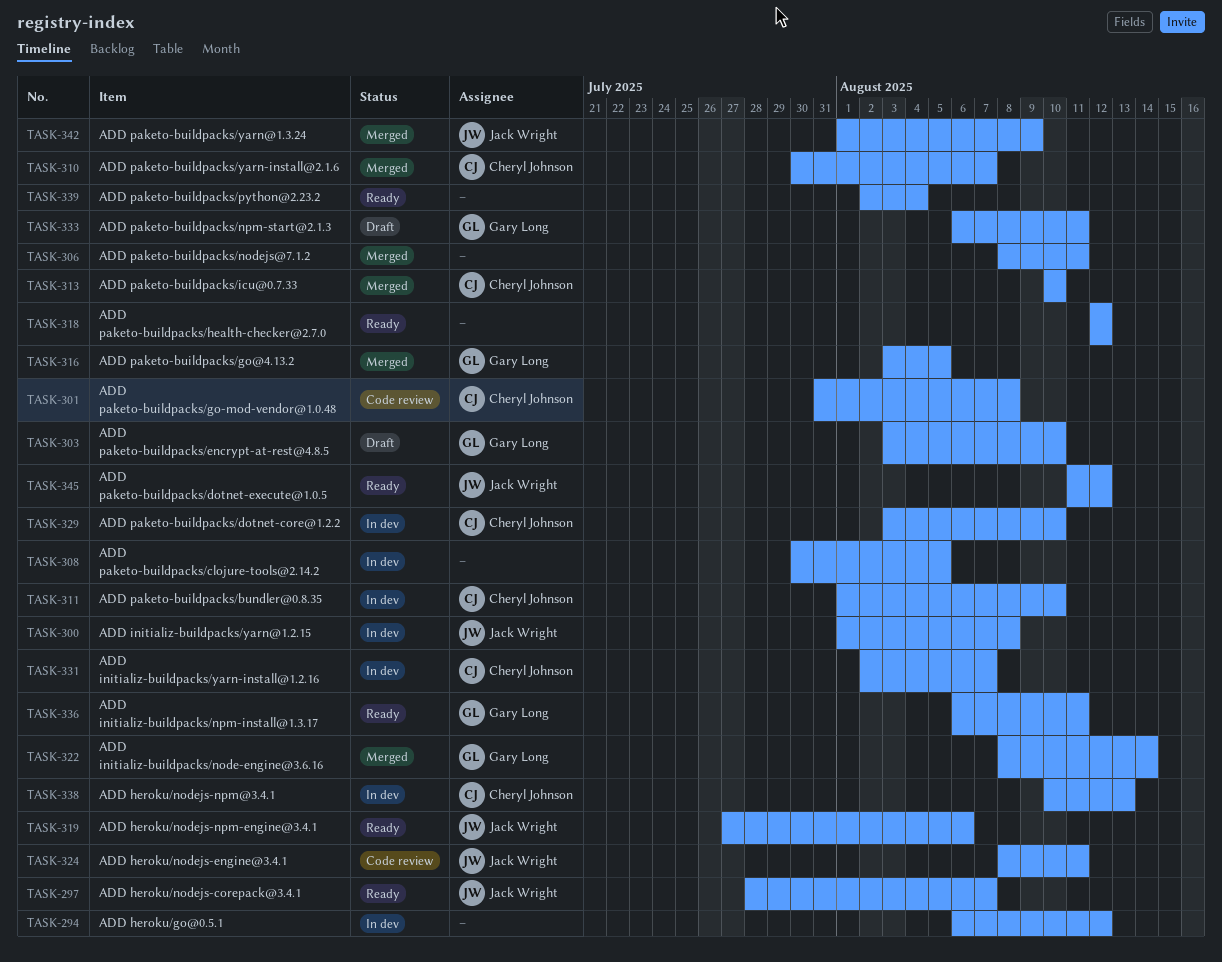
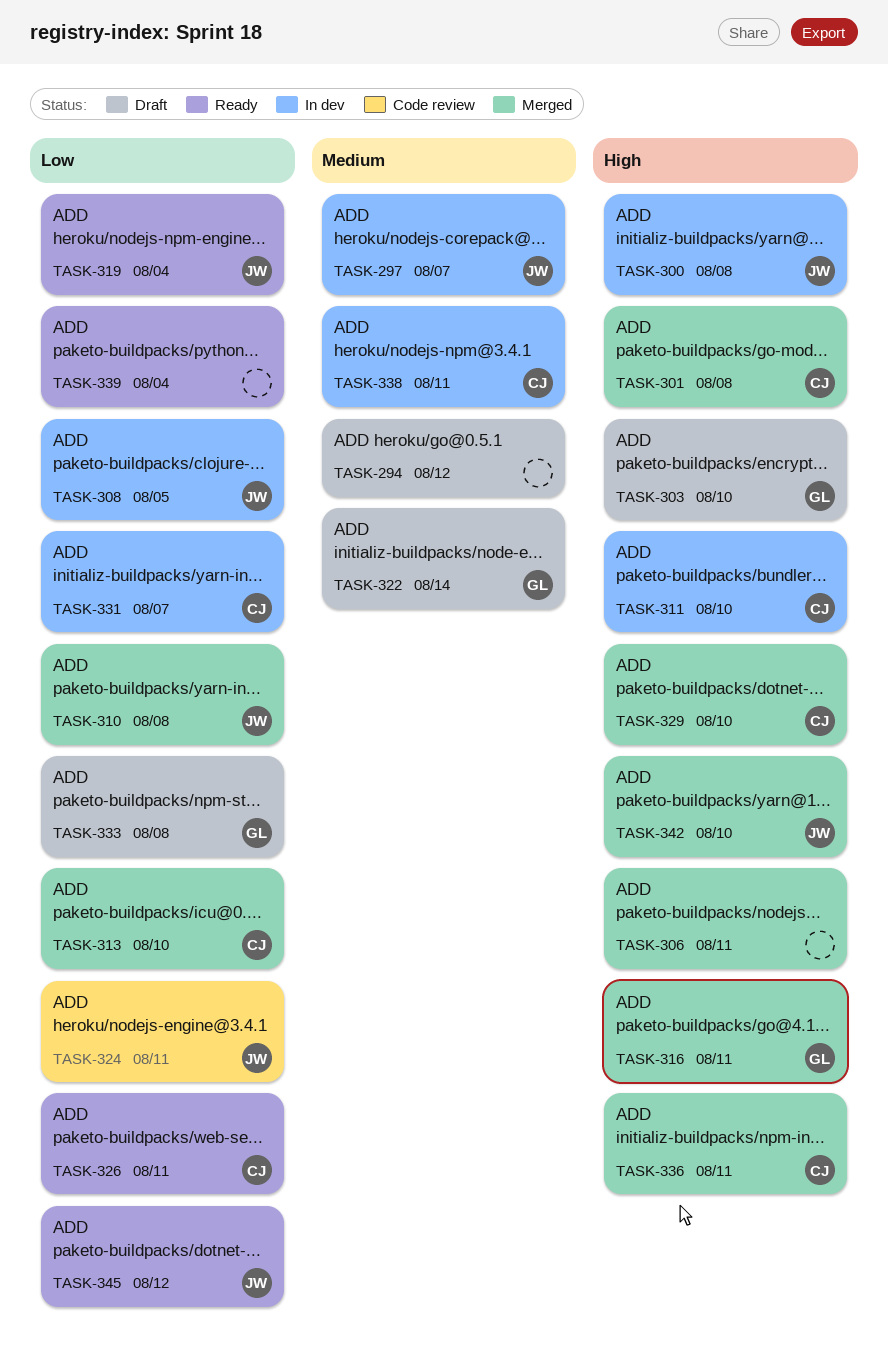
TASK-294, status: In dev -> Draft
TASK-297, status: Ready -> In dev
TASK-301, status: Code review -> Merged
TASK-308, owner: none -> Jack Wright
TASK-310, owner: Cheryl Johnson -> Jack Wright
TASK-310, due: Aug 7 -> Aug 8
TASK-316, due: Aug 5 -> Aug 11
TASK-318: present -> none
TASK-319, due: Aug 6 -> Aug 4
TASK-322, status: Merged -> Draft
TASK-326: none -> present
TASK-329, status: In dev -> Merged
TASK-333, due: Aug 11 -> Aug 8
TASK-336, status: Ready -> Merged
TASK-336, owner: Gary Long -> Cheryl Johnson
TASK-338, due: Aug 13 -> Aug 11
TASK-342, due: Aug 9 -> Aug 10

